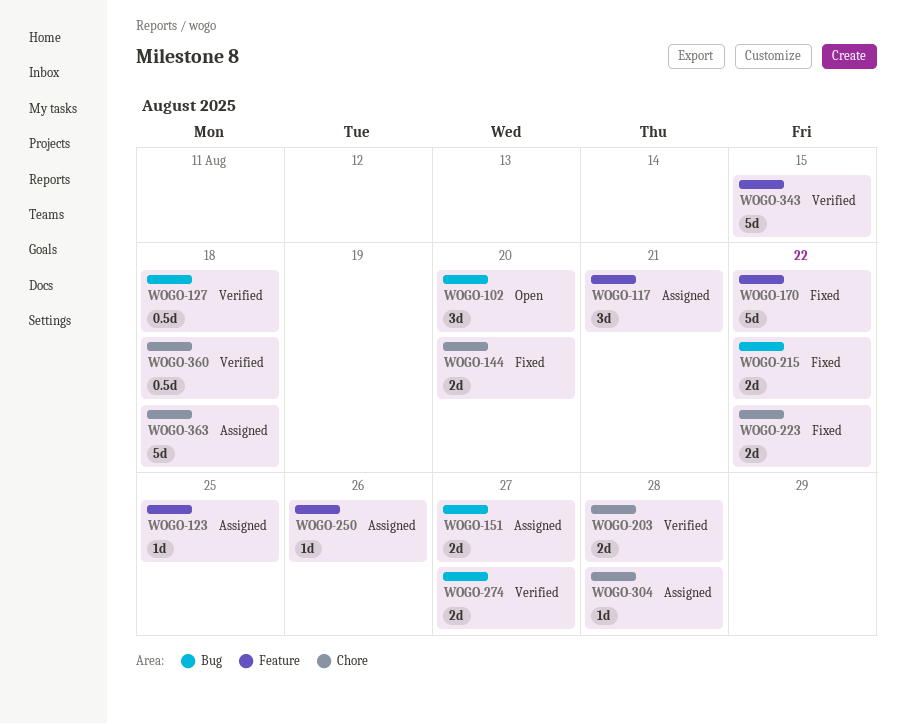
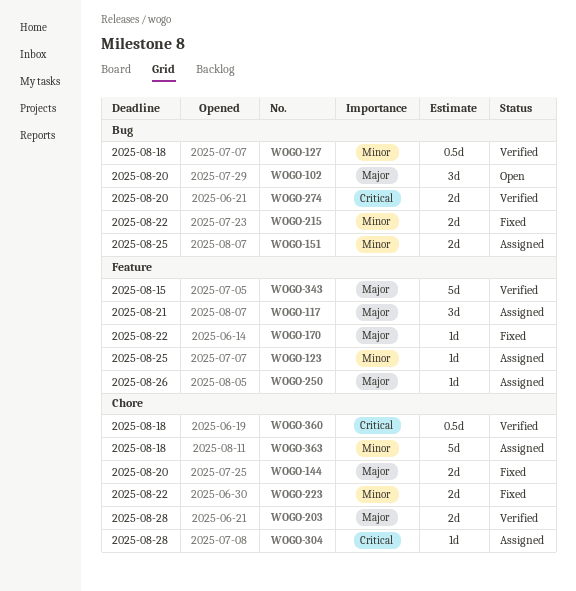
WOGO-151, due: Aug 27 -> Aug 25
WOGO-170, estimate: 5d -> 1d
WOGO-274, due: Aug 27 -> Aug 20

